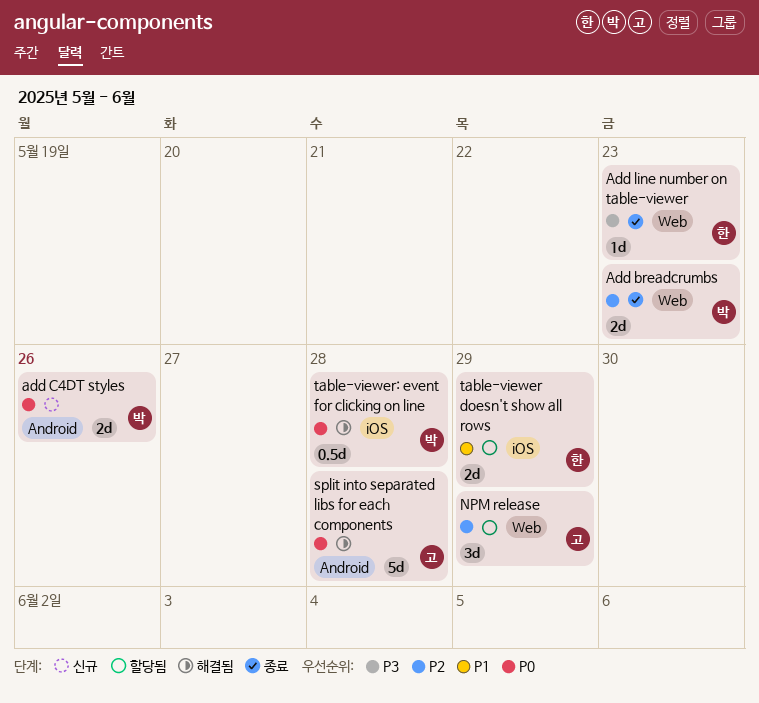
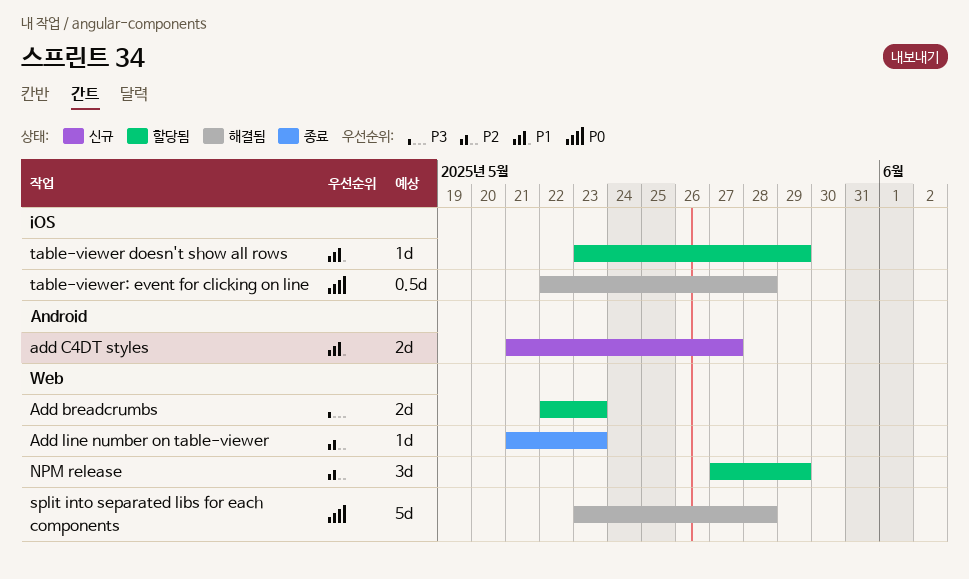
Add breadcrumbs, status: 종료 -> 할당됨
Add breadcrumbs, priority: P2 -> P3
add C4DT styles, priority: P0 -> P1
add C4DT styles, due: May 26 -> May 27
Add line number on table-viewer, priority: P3 -> P2
split into separated libs for each components, label: Android -> Web
table-viewer doesn't show all rows, estimate: 2d -> 1d

